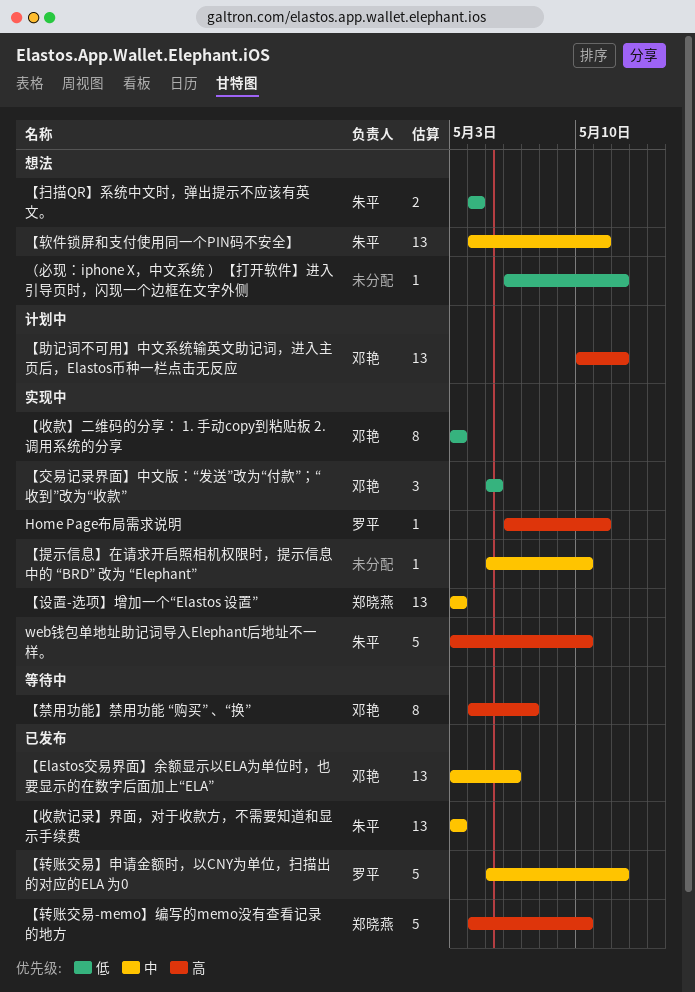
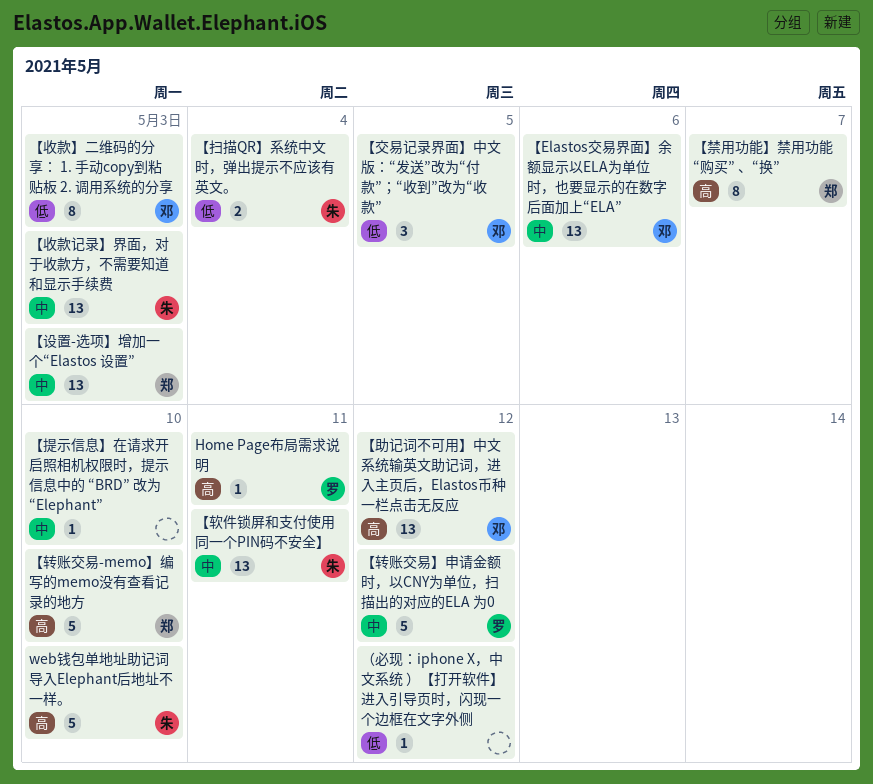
【禁用功能】禁用功能 “购买” 、“换”, owner: 邓艳 -> 郑晓燕

